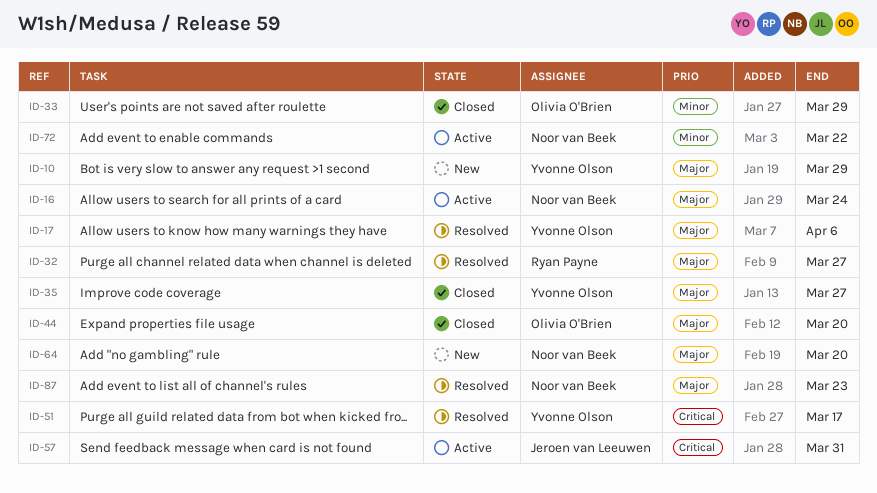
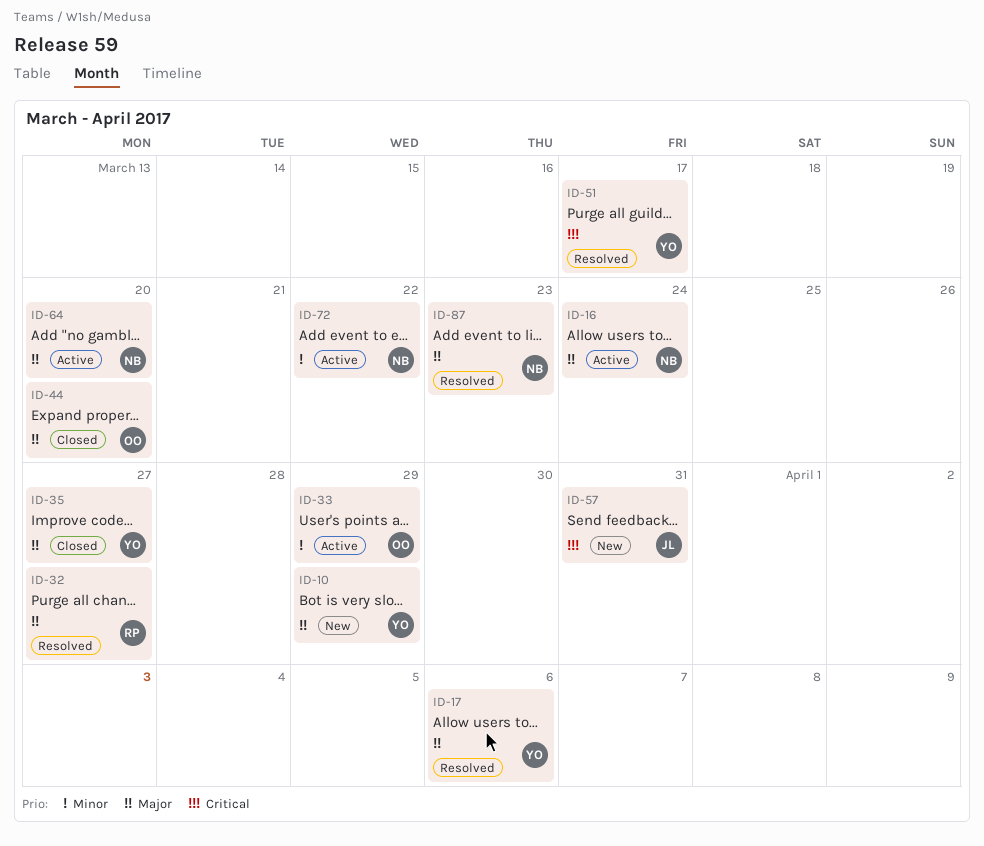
ID-33, status: Closed -> Active
ID-57, status: Active -> New
ID-64, status: New -> Active

